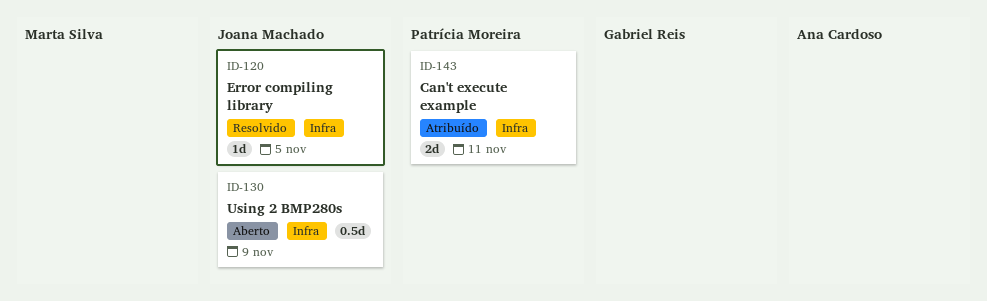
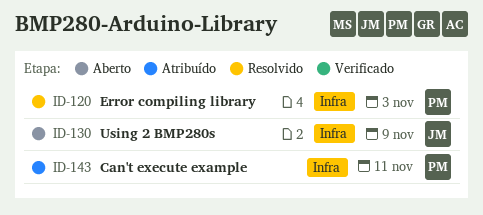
ID-120, owner: Joana Machado -> Patrícia Moreira
ID-120, due: Nov 5 -> Nov 3

